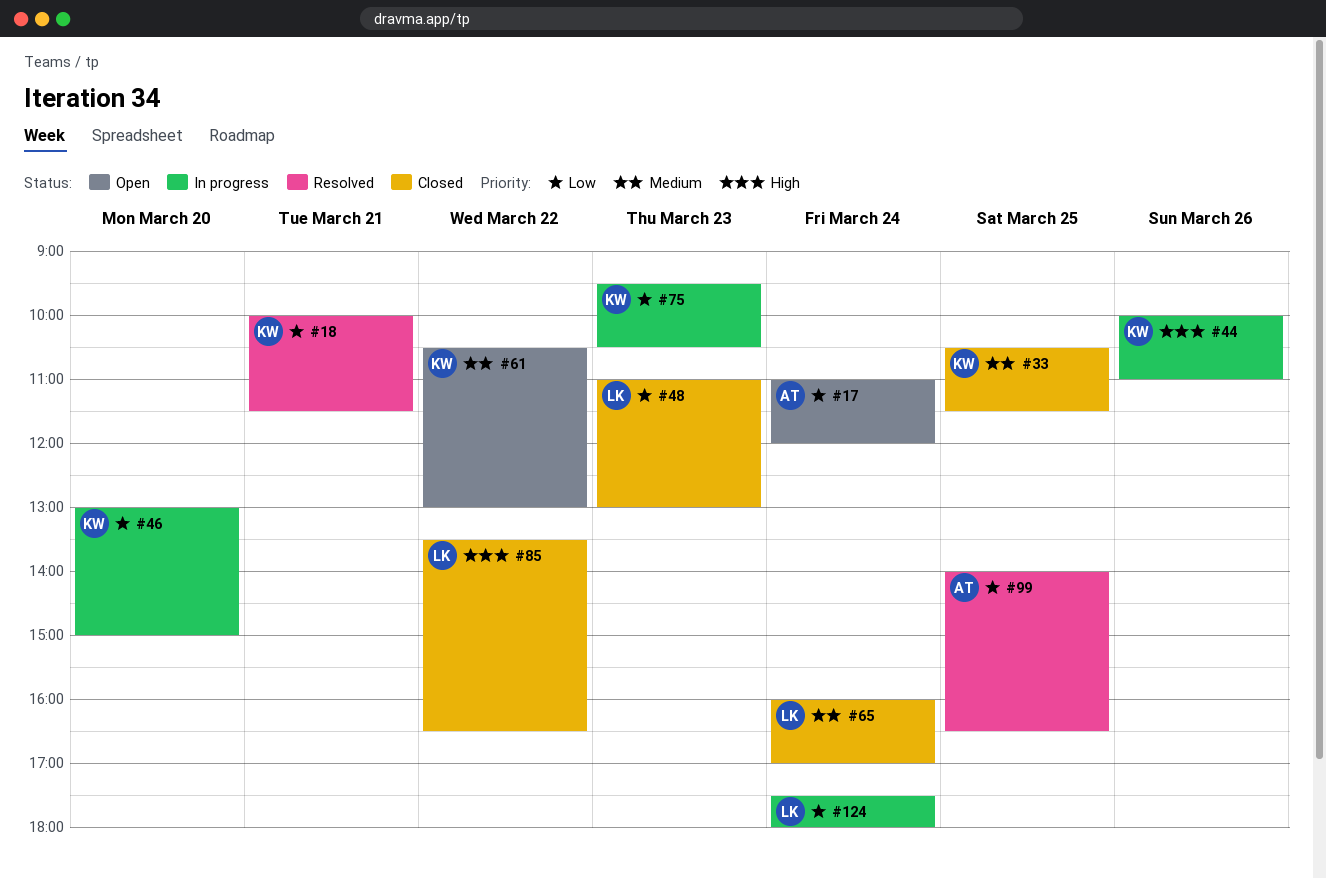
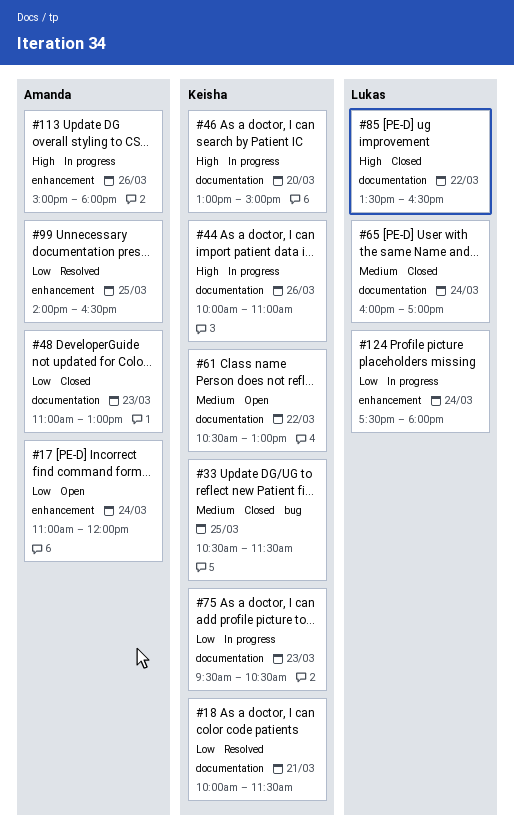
#46, priority: Low -> High
#48, owner: Lukas -> Amanda
#113: none -> present

